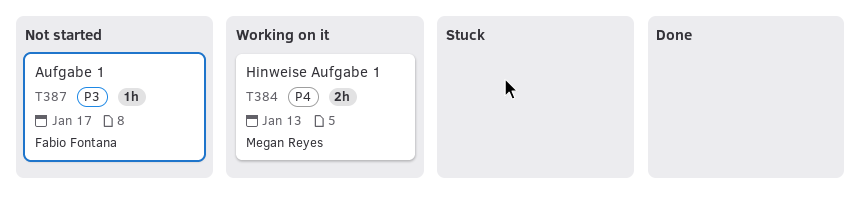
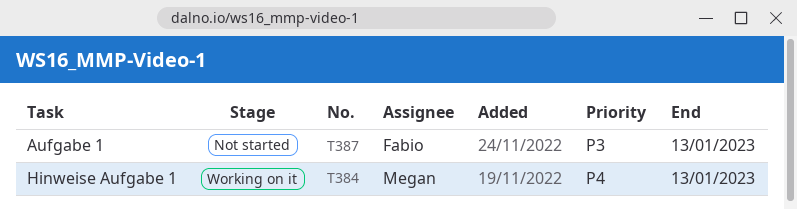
T387, due: Jan 17 -> Jan 13

